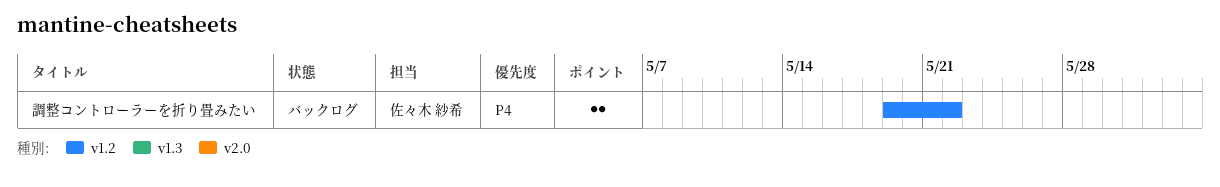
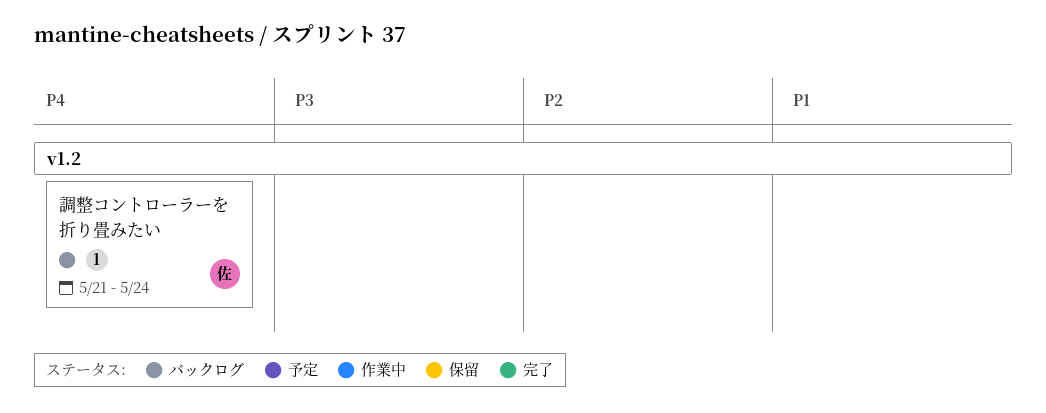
調整コントローラーを折り畳みたい, estimate: 2 -> 1
調整コントローラーを折り畳みたい, start: May 19 -> May 21
調整コントローラーを折り畳みたい, due: May 22 -> May 24

